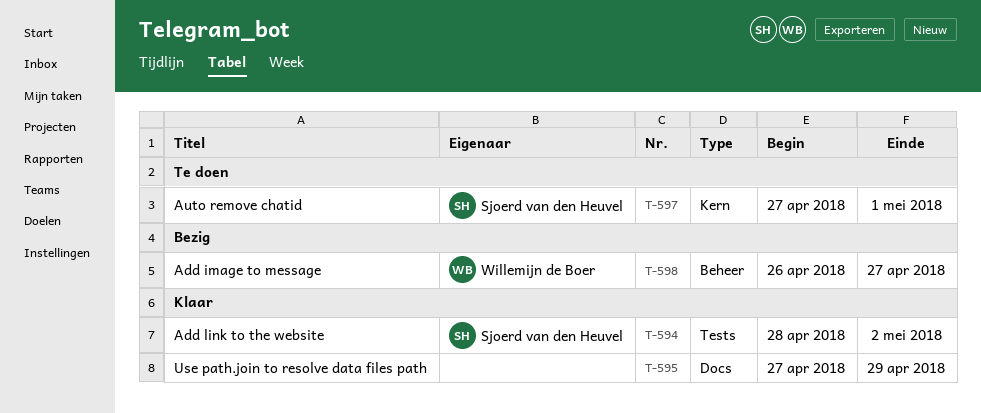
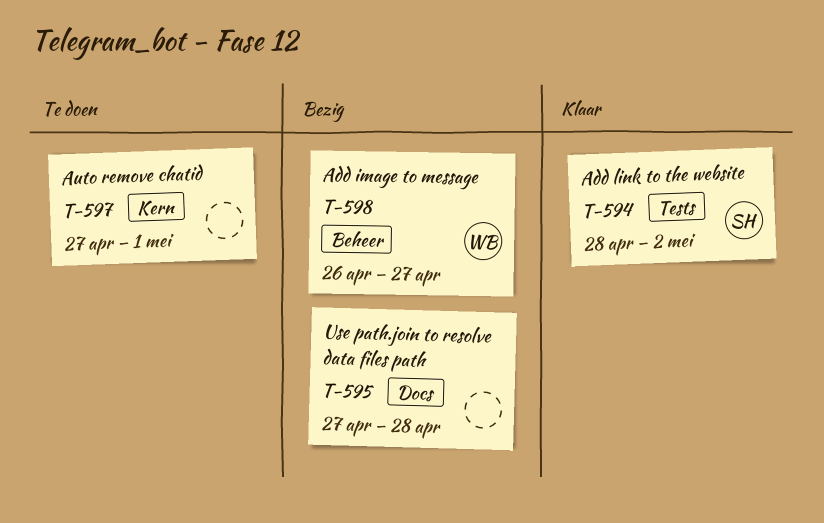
T-595, status: Klaar -> Bezig
T-595, due: Apr 29 -> Apr 28
T-597, owner: Sjoerd van den Heuvel -> none

